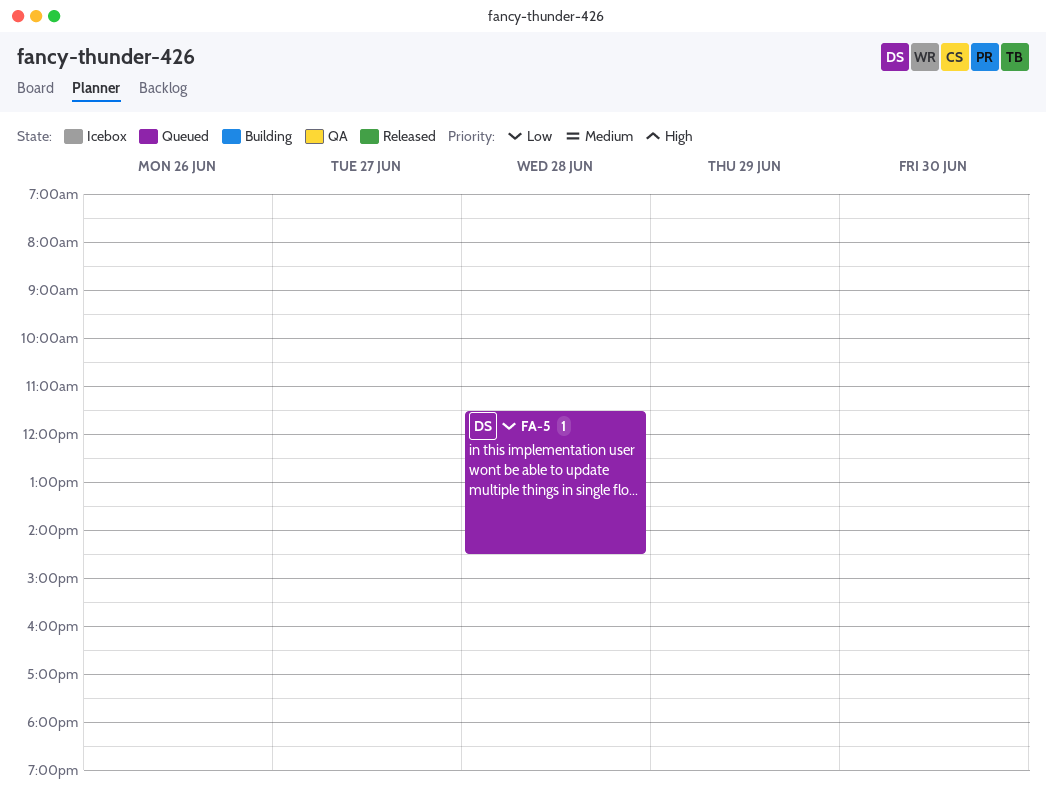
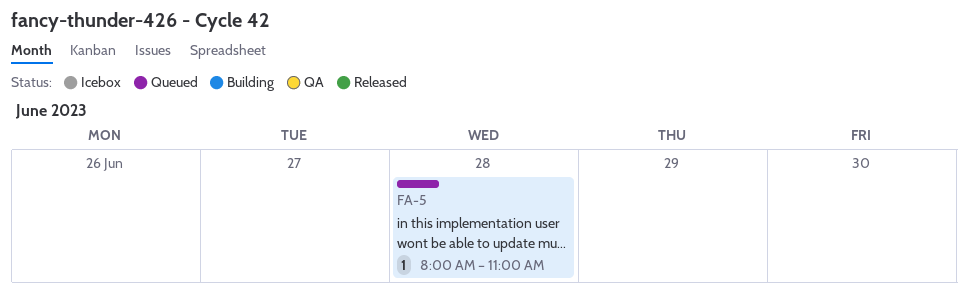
FA-5, begins: 11:30 -> 08:00
FA-5, ends: 14:30 -> 11:00

